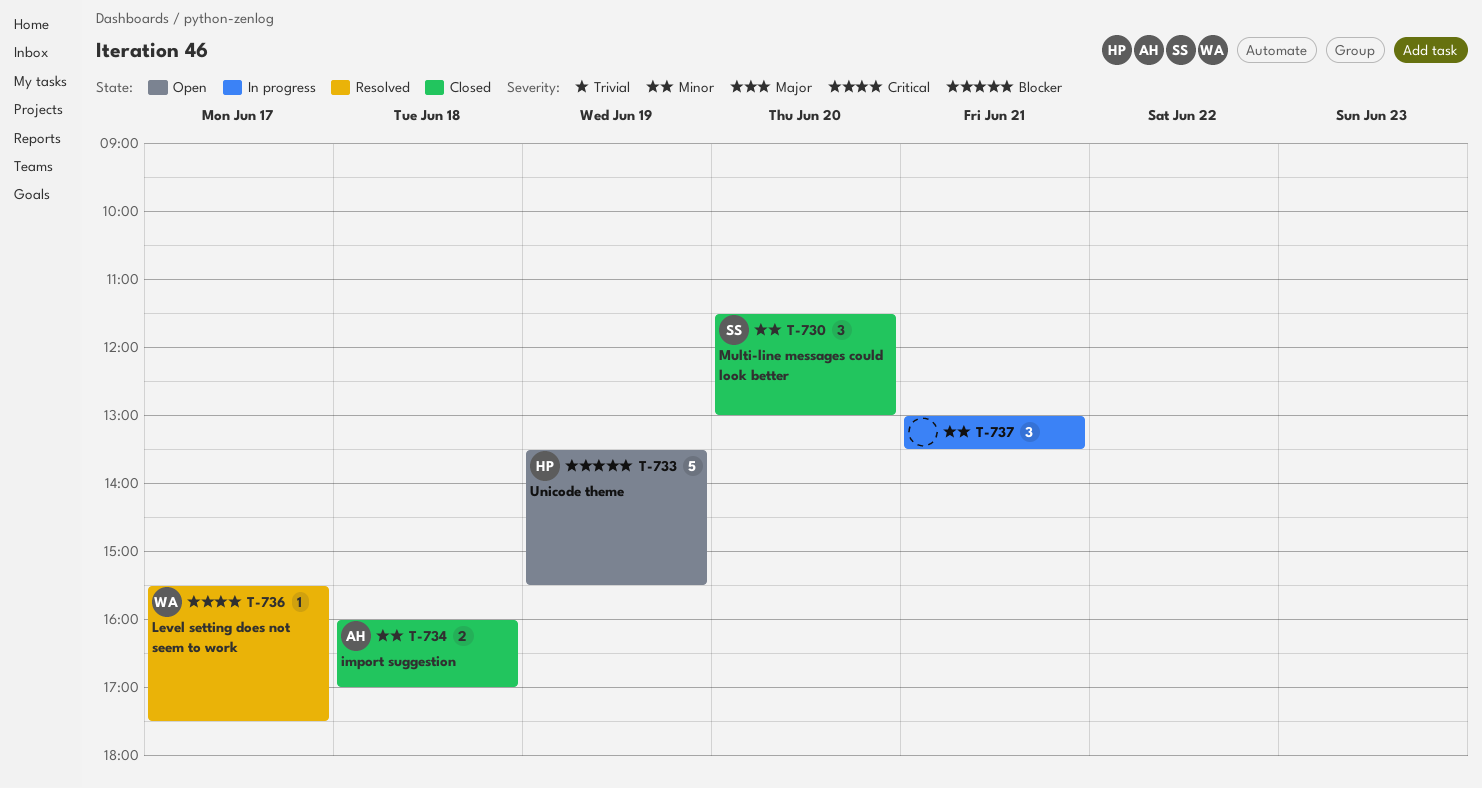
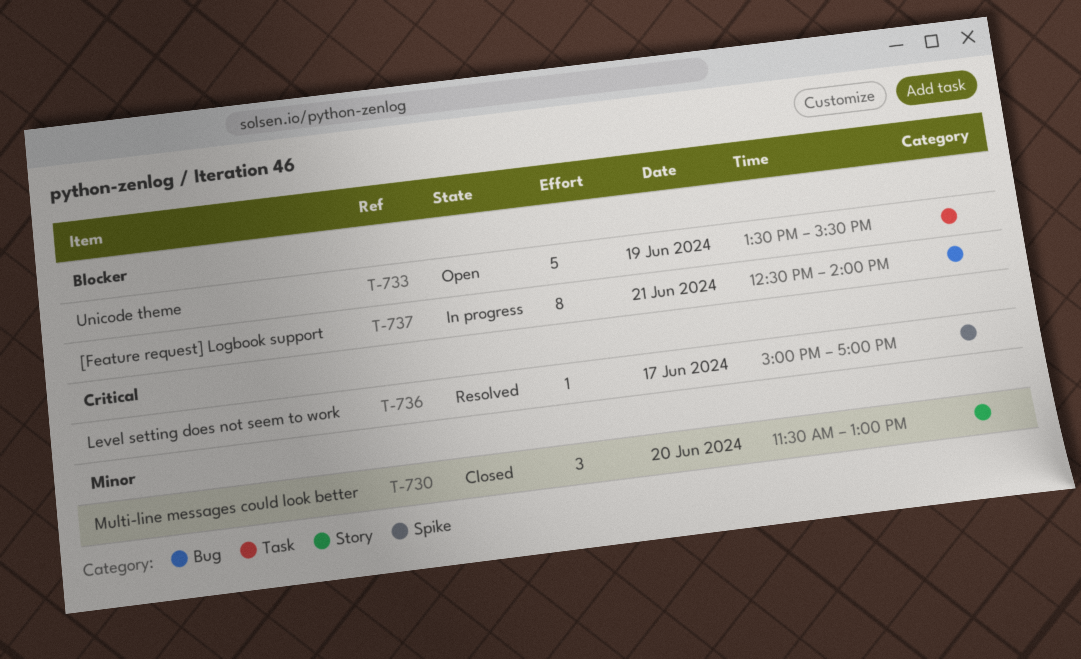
T-734: present -> none
T-736, begins: 15:30 -> 15:00
T-736, ends: 17:30 -> 17:00
T-737, priority: Minor -> Blocker
T-737, estimate: 3 -> 8
T-737, begins: 13:00 -> 12:30
T-737, ends: 13:30 -> 14:00

